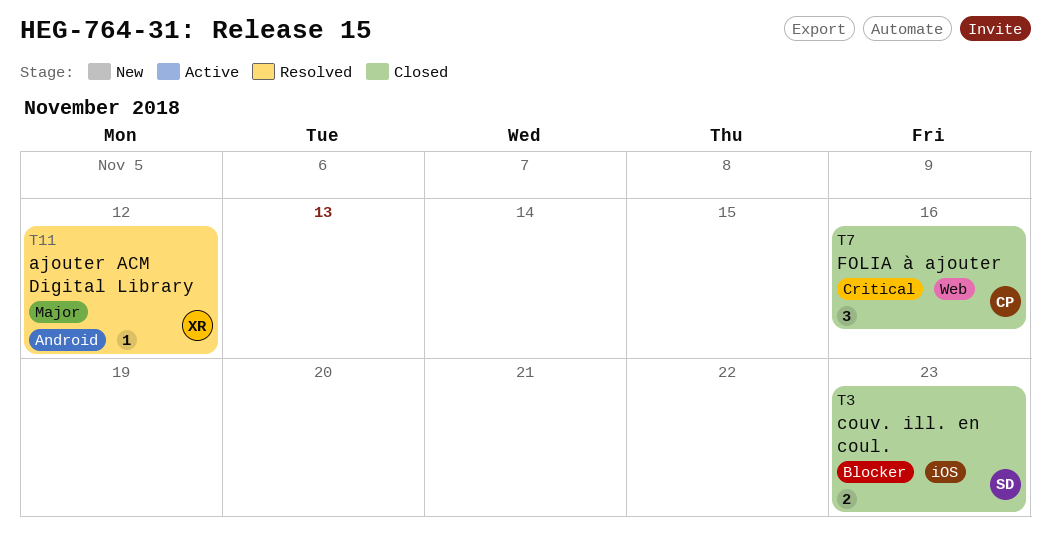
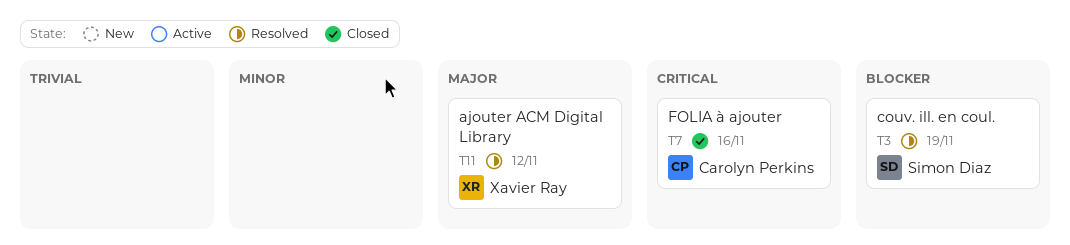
T3, status: Closed -> Resolved
T3, due: Nov 23 -> Nov 19

